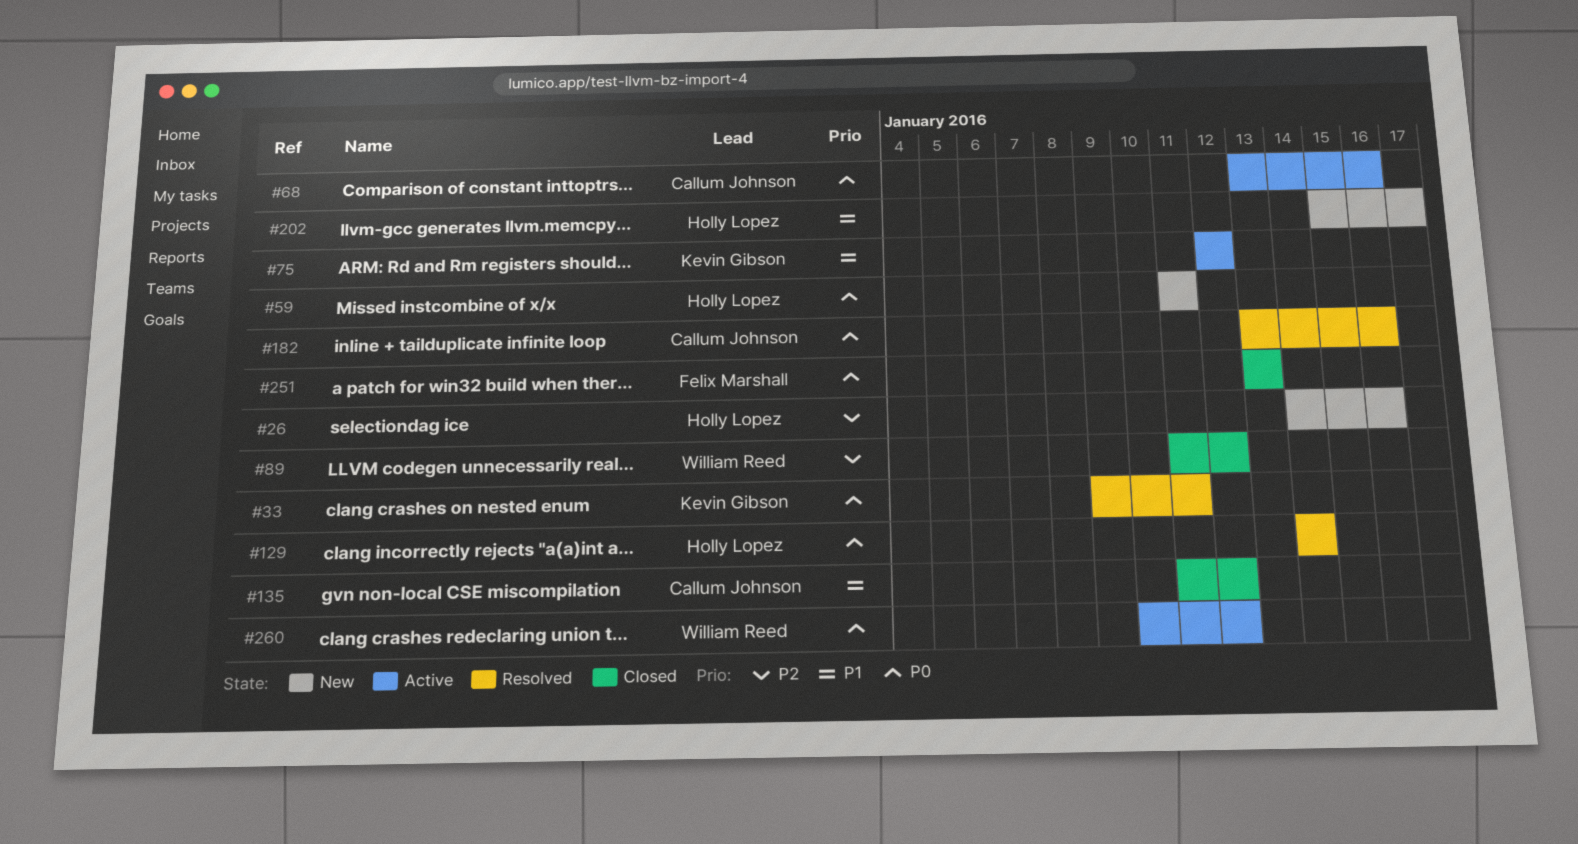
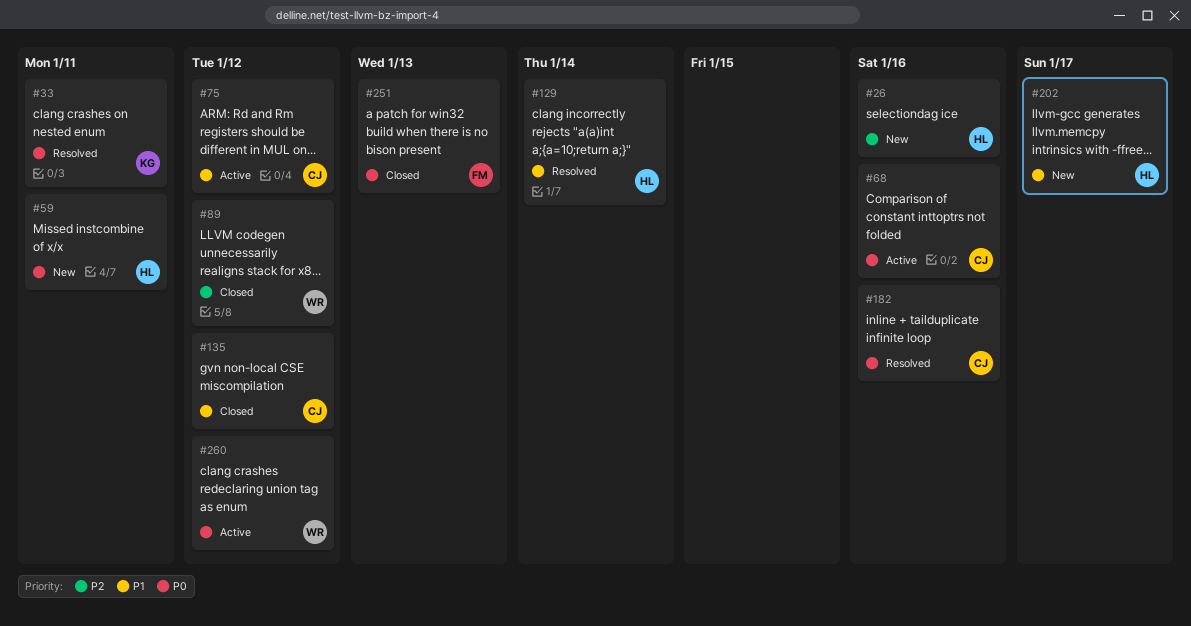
#75, owner: Kevin Gibson -> Callum Johnson
#129, priority: P0 -> P1

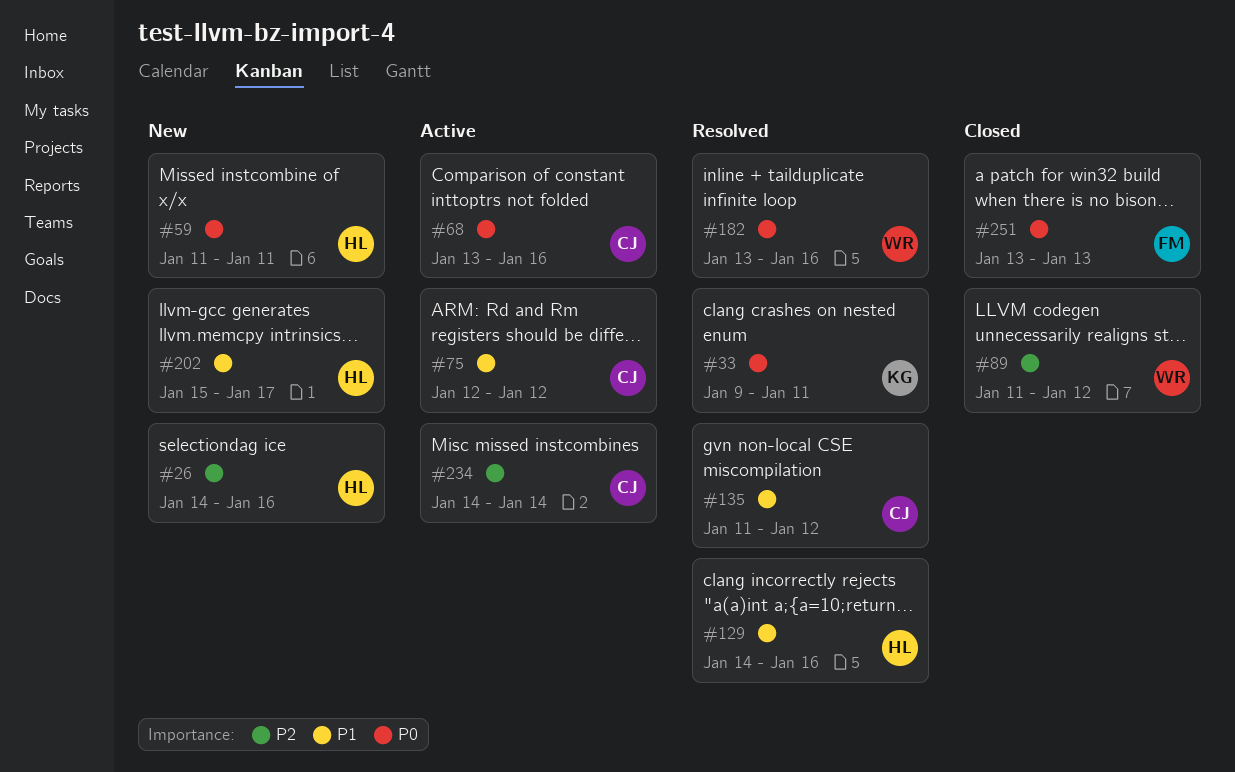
#129, due: Jan 14 -> Jan 16
#135, status: Closed -> Resolved
#182, owner: CJ -> WR
#234: none -> present
#260: present -> none

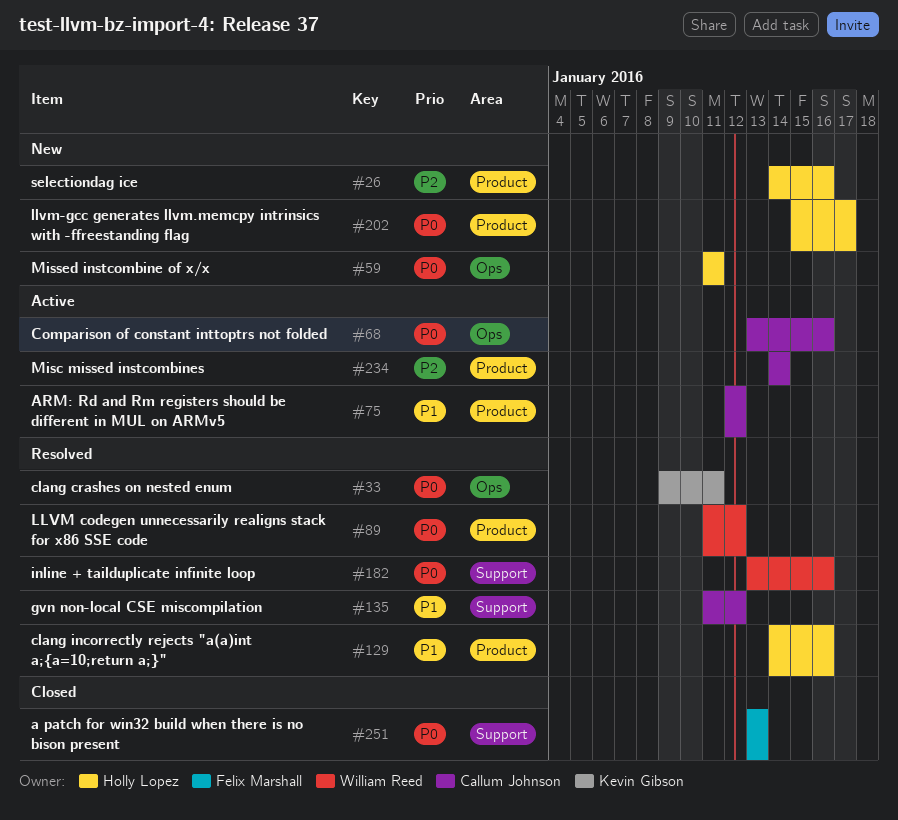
#89, status: Closed -> Resolved
#89, priority: P2 -> P0
#202, priority: P1 -> P0

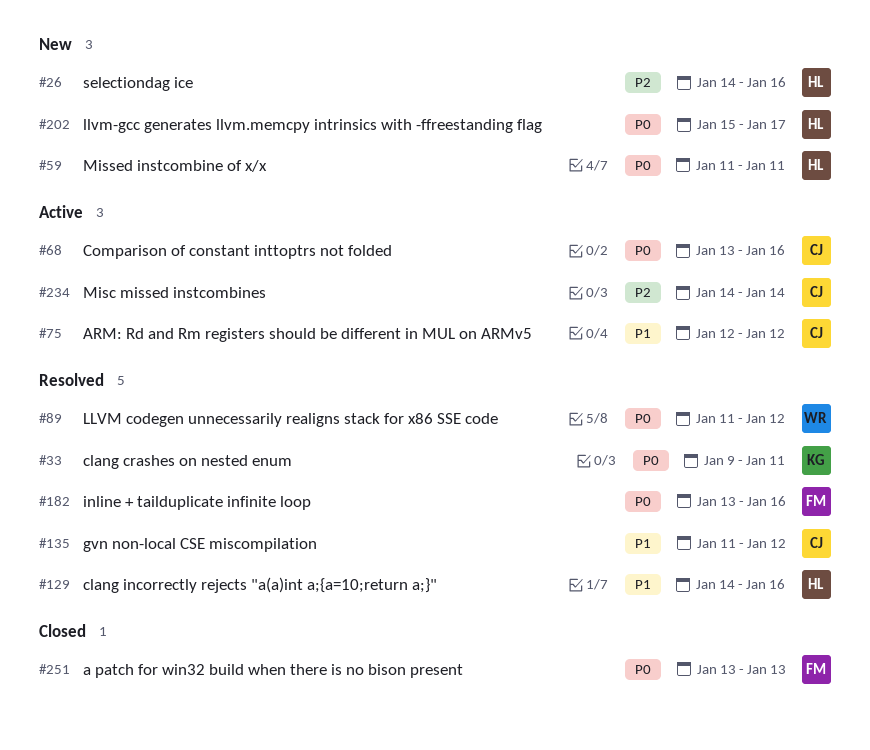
#182, owner: William Reed -> Felix Marshall

